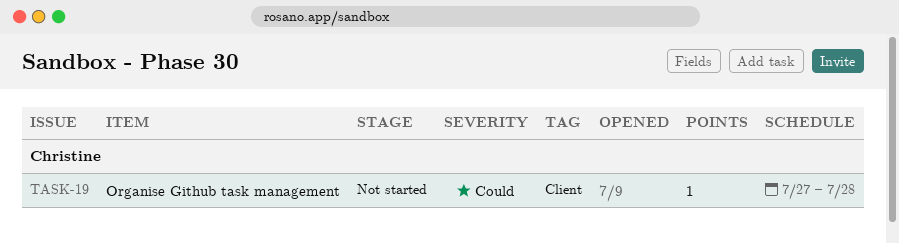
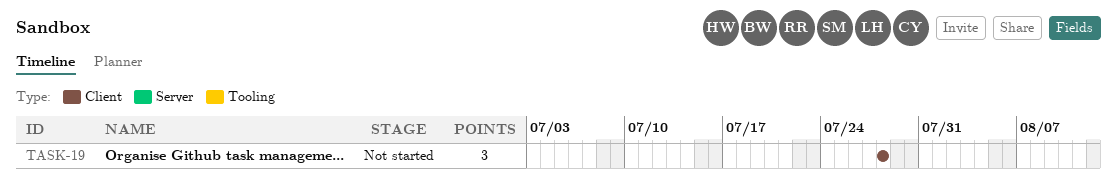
TASK-19, estimate: 1 -> 3
TASK-19, start: Jul 27 -> Jul 28

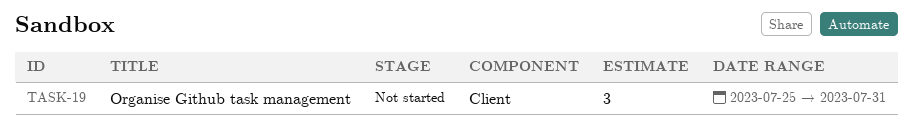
TASK-19, start: Jul 28 -> Jul 25
TASK-19, due: Jul 28 -> Jul 31

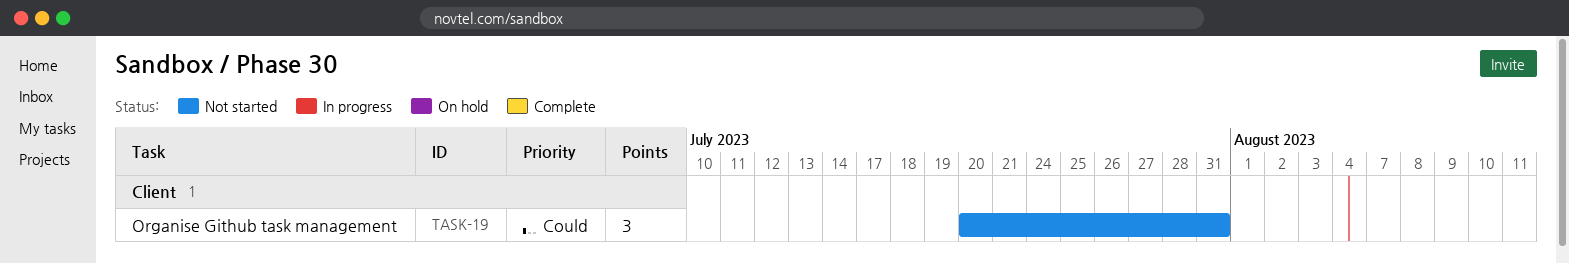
TASK-19, start: Jul 25 -> Jul 20

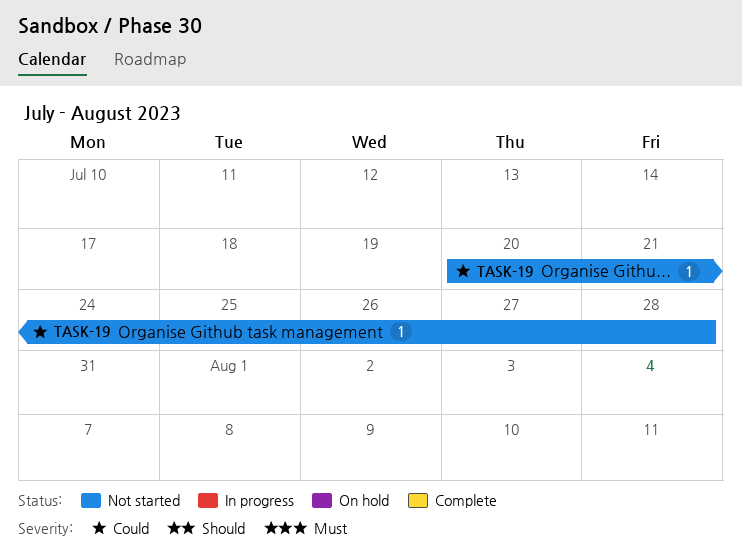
TASK-19, estimate: 3 -> 1
TASK-19, due: Jul 31 -> Jul 28

